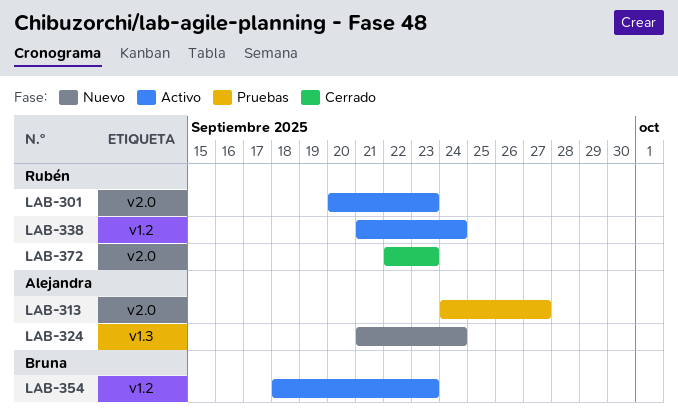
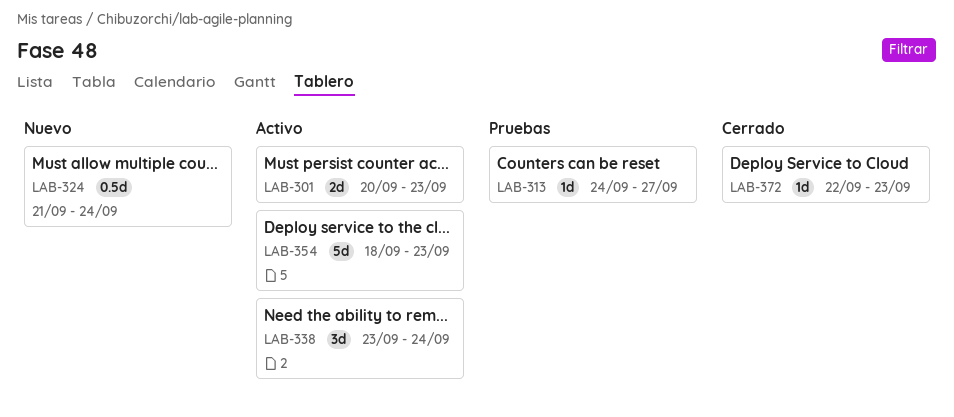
LAB-338, start: Sep 21 -> Sep 23

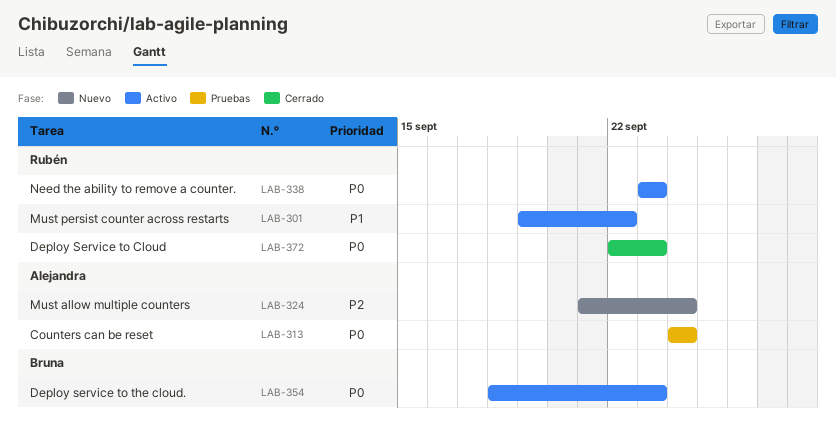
LAB-301, start: Sep 20 -> Sep 19
LAB-301, due: Sep 23 -> Sep 22
LAB-313, due: Sep 27 -> Sep 24
LAB-338, due: Sep 24 -> Sep 23

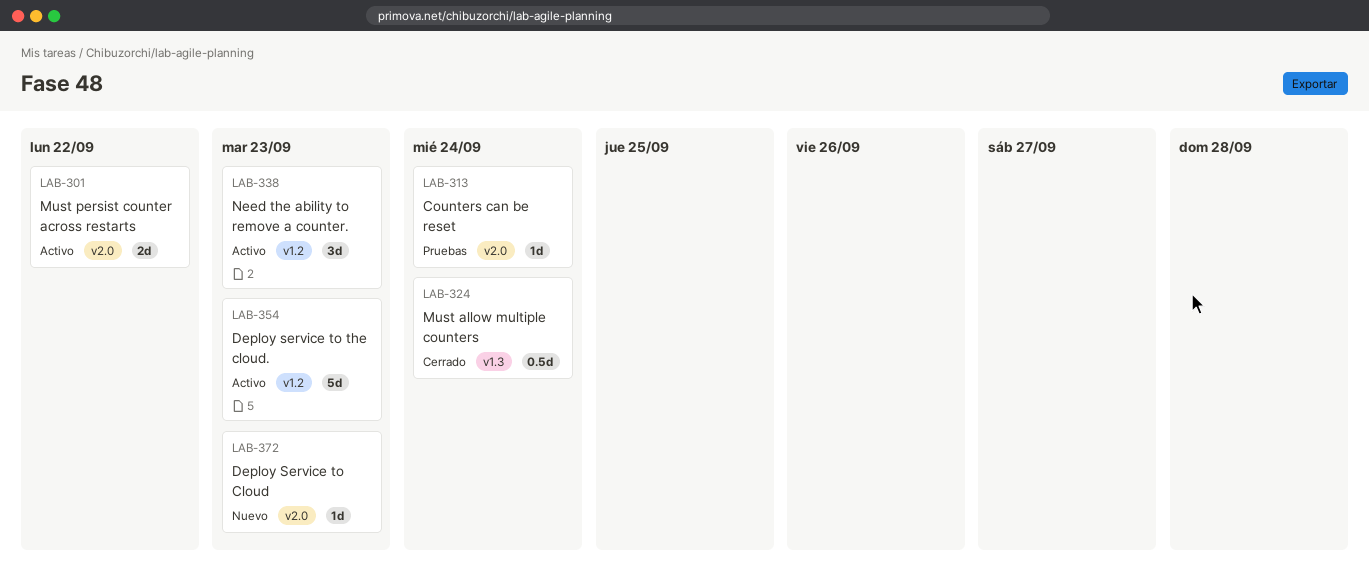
LAB-324, status: Nuevo -> Cerrado
LAB-372, status: Cerrado -> Nuevo

